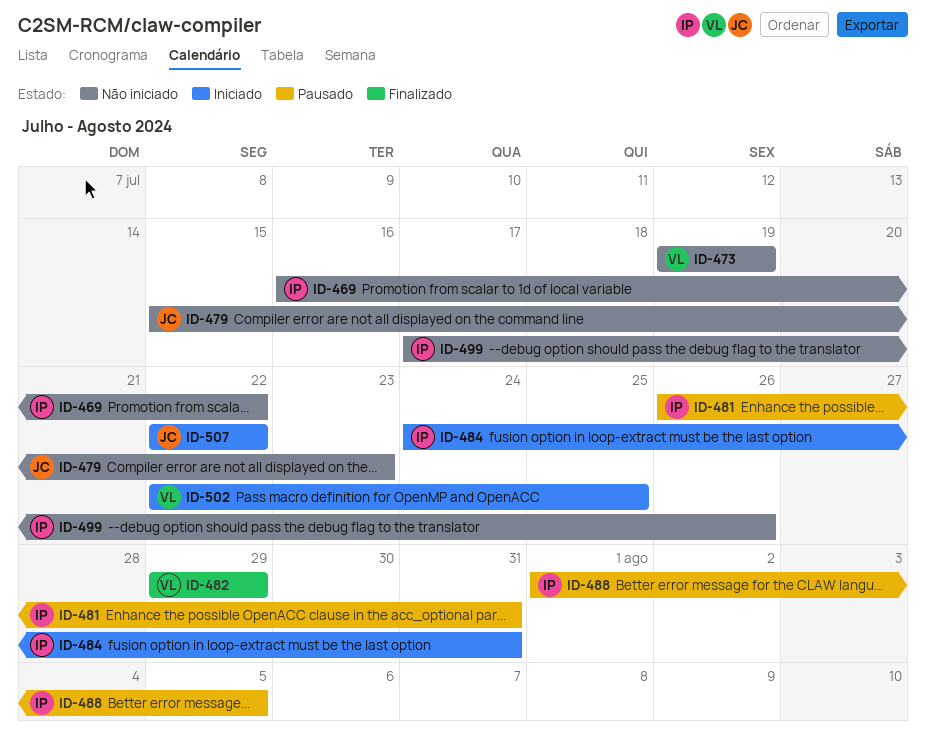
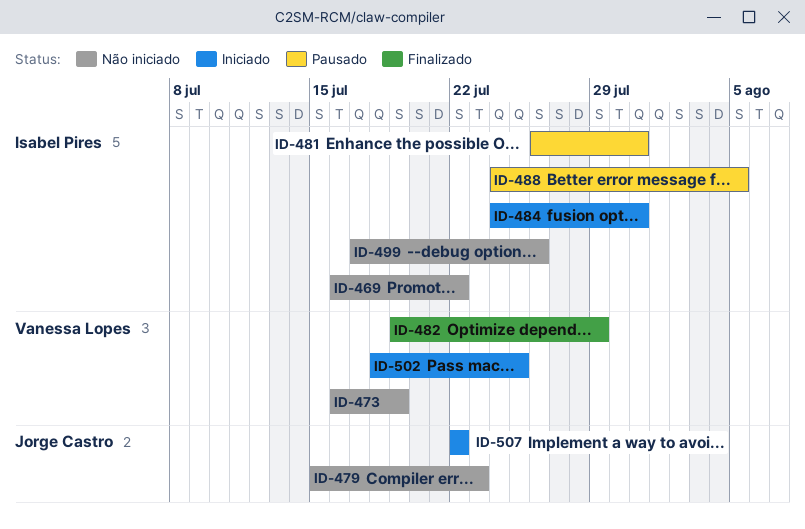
ID-473, start: Jul 19 -> Jul 16
ID-482, start: Jul 29 -> Jul 19
ID-488, start: Aug 1 -> Jul 24
ID-502, start: Jul 22 -> Jul 18

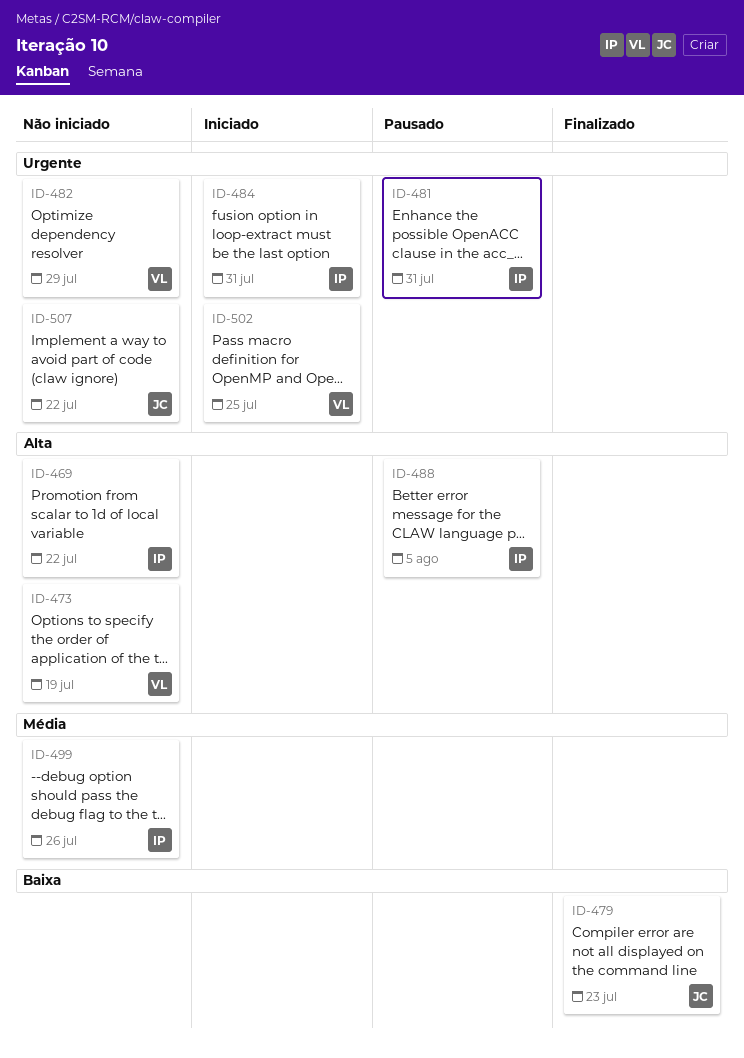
ID-479, status: Não iniciado -> Finalizado
ID-482, status: Finalizado -> Não iniciado
ID-507, status: Iniciado -> Não iniciado

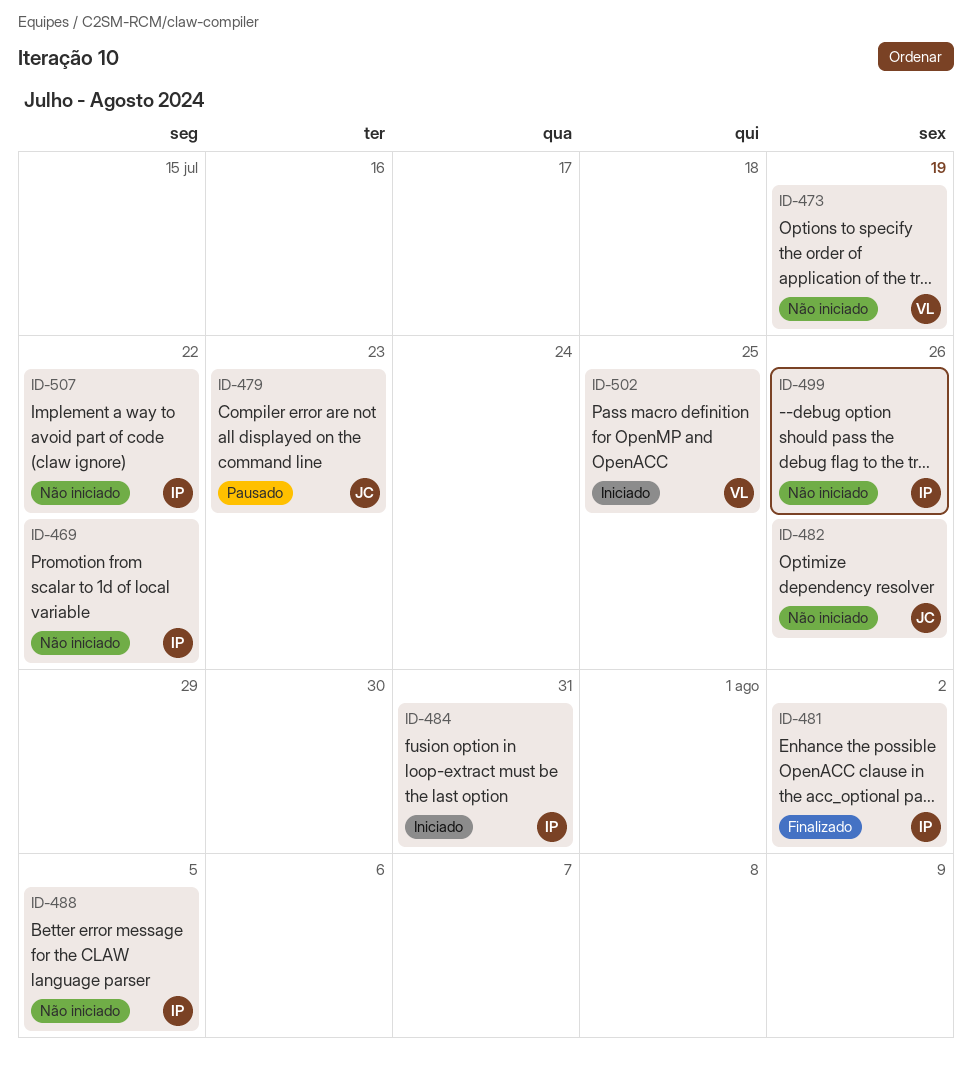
ID-479, status: Finalizado -> Pausado
ID-481, status: Pausado -> Finalizado
ID-481, due: Jul 31 -> Aug 2
ID-482, owner: VL -> JC
ID-482, due: Jul 29 -> Jul 26
ID-488, status: Pausado -> Não iniciado
ID-507, owner: JC -> IP

